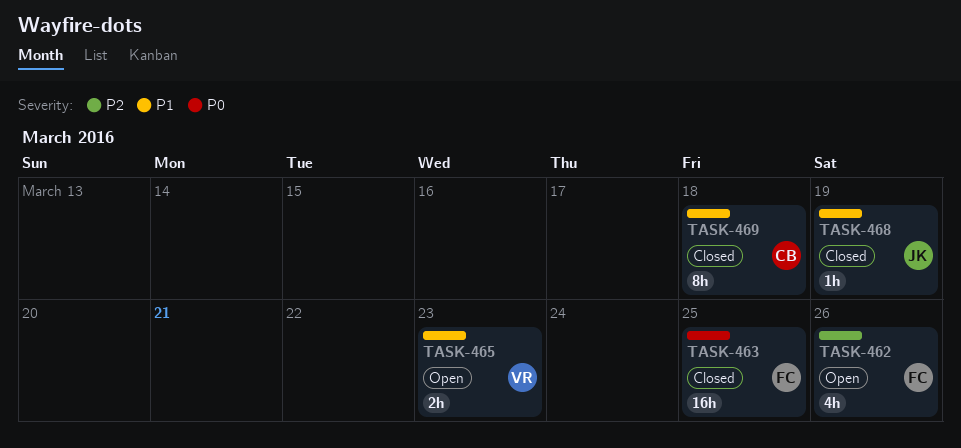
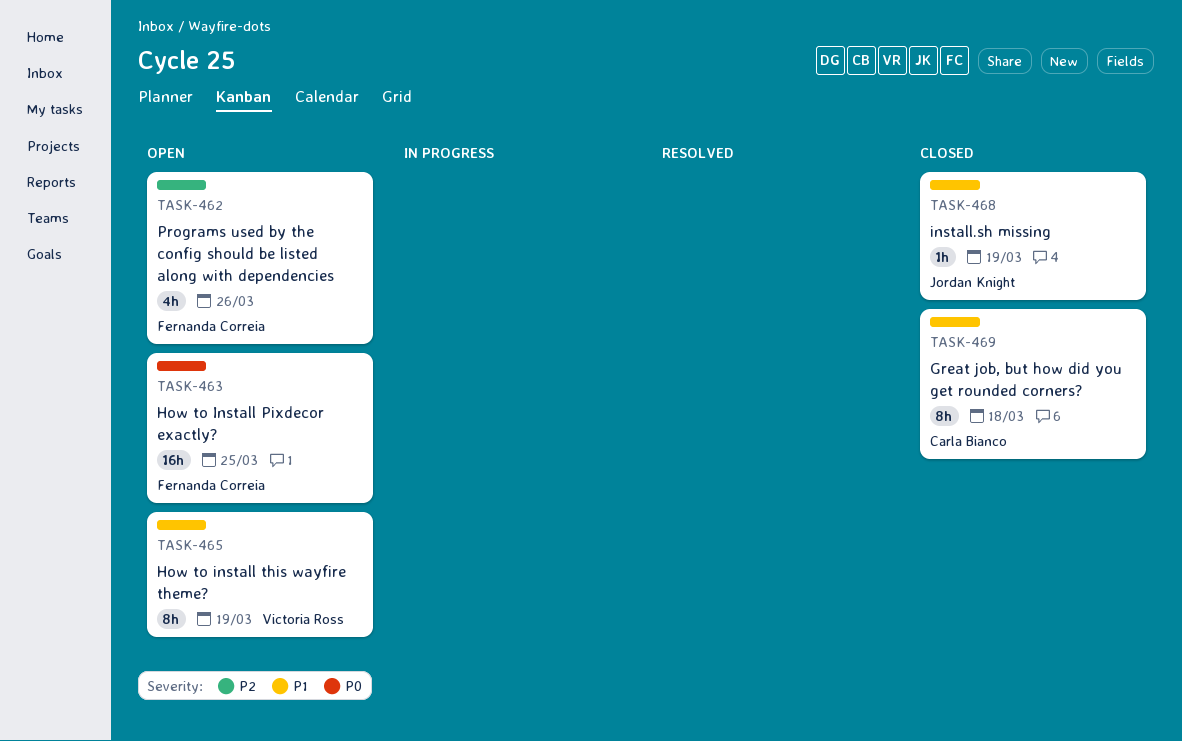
TASK-463, status: Closed -> Open
TASK-465, estimate: 2h -> 8h
TASK-465, due: Mar 23 -> Mar 19

